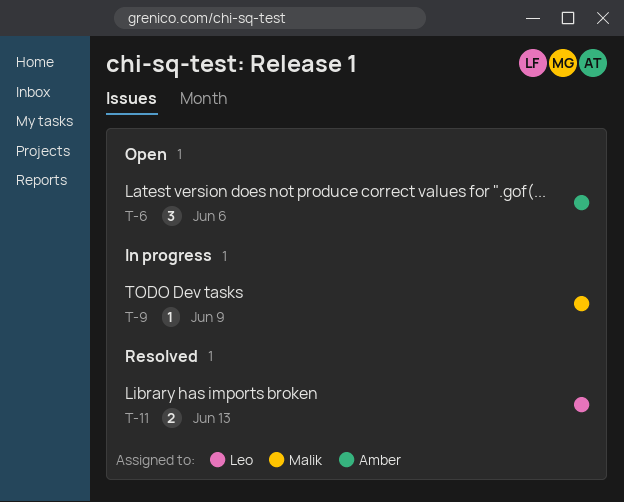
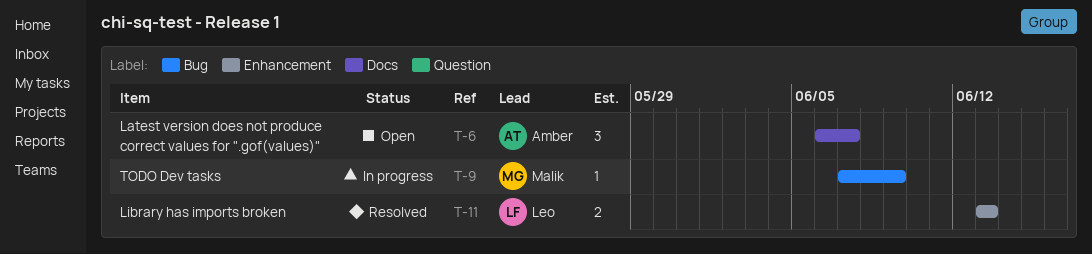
T-6, due: Jun 6 -> Jun 7

